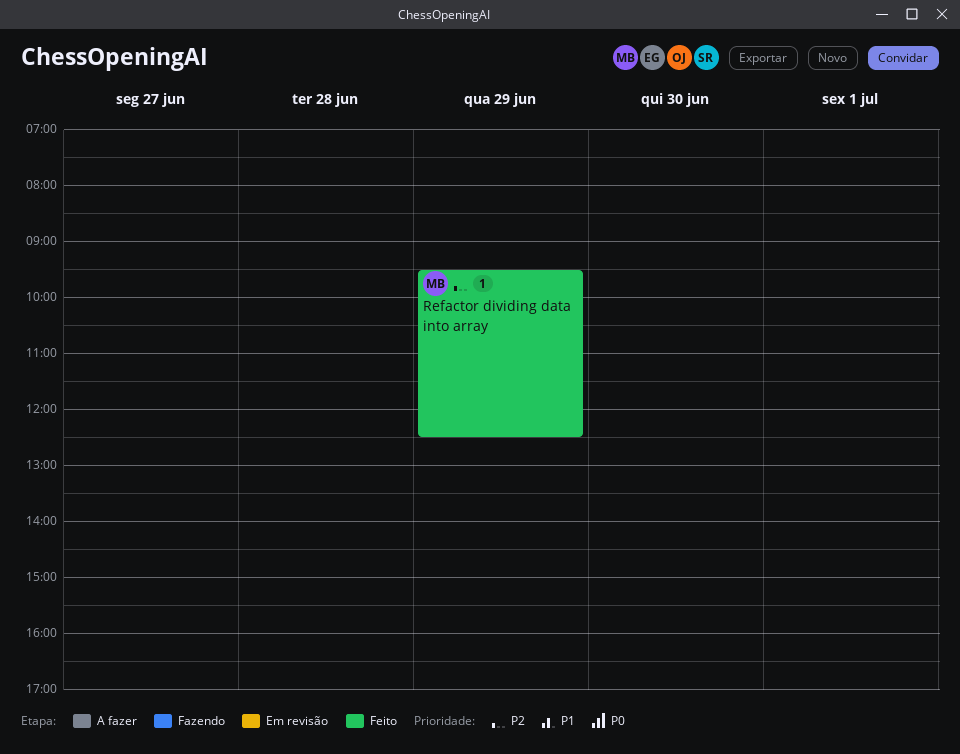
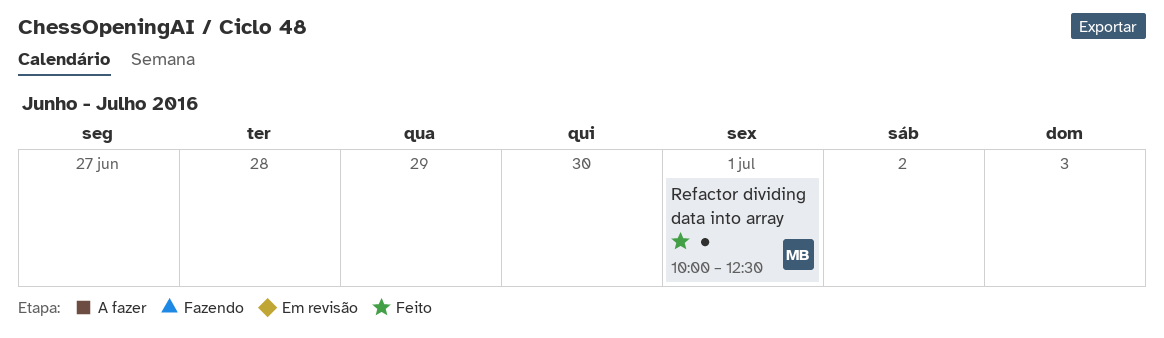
Refactor dividing data into array, day: Jun 29 -> Jul 1
Refactor dividing data into array, begins: 09:30 -> 10:00

